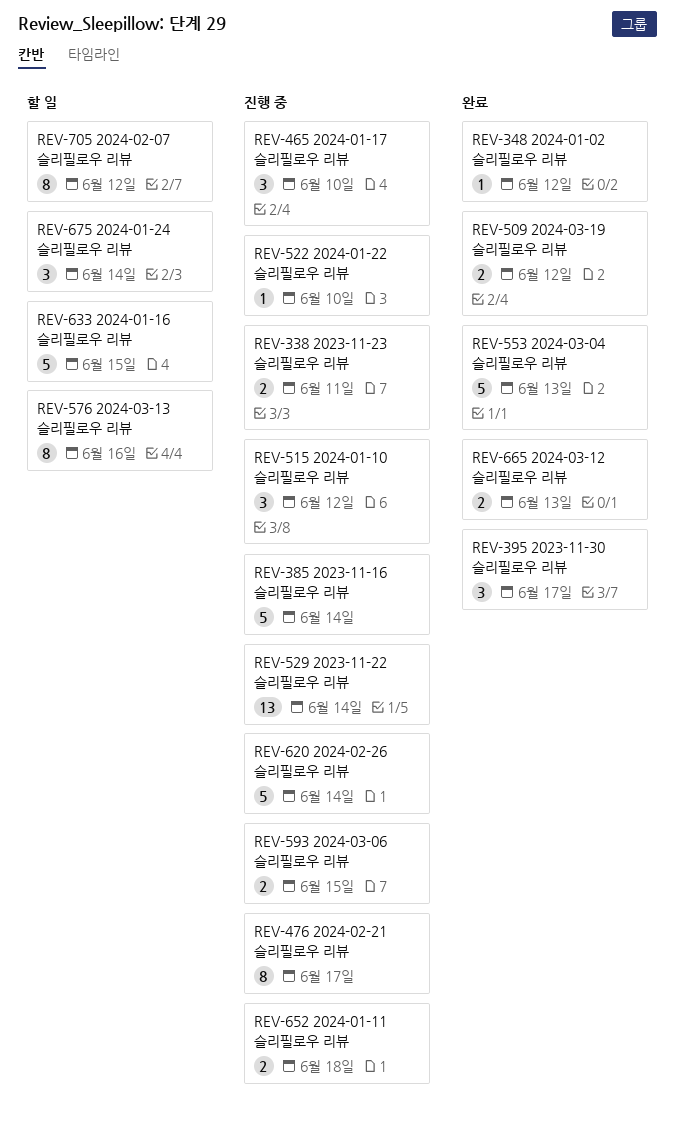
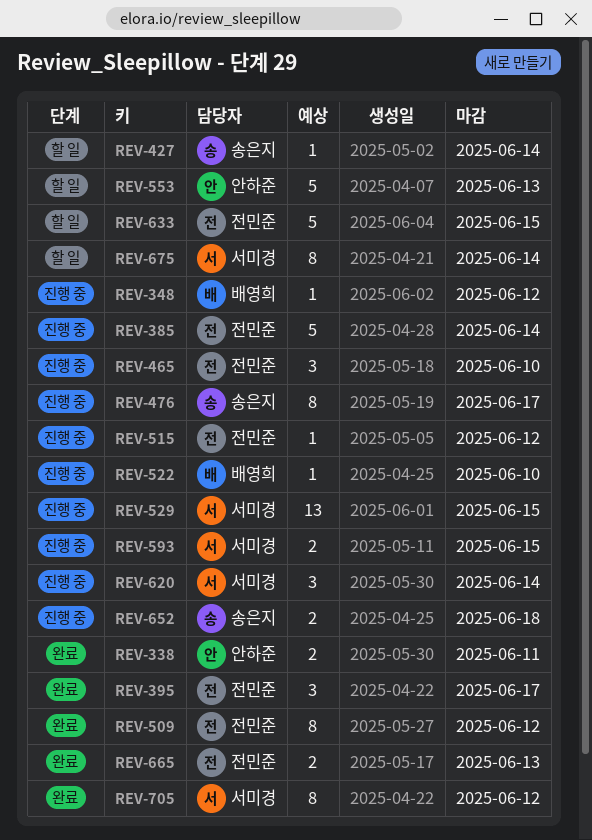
REV-338, status: 진행 중 -> 완료
REV-348, status: 완료 -> 진행 중
REV-427: none -> present
REV-509, estimate: 2 -> 8
REV-515, estimate: 3 -> 1
REV-529, due: Jun 14 -> Jun 15
REV-553, status: 완료 -> 할 일
REV-576: present -> none
REV-620, estimate: 5 -> 3
REV-675, estimate: 3 -> 8
REV-705, status: 할 일 -> 완료

